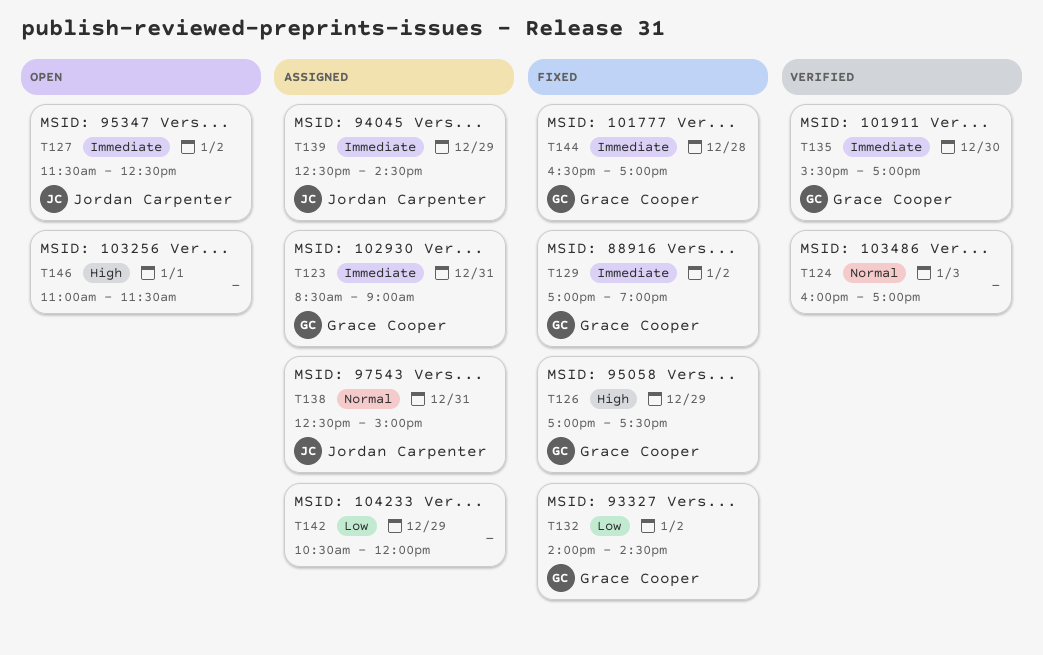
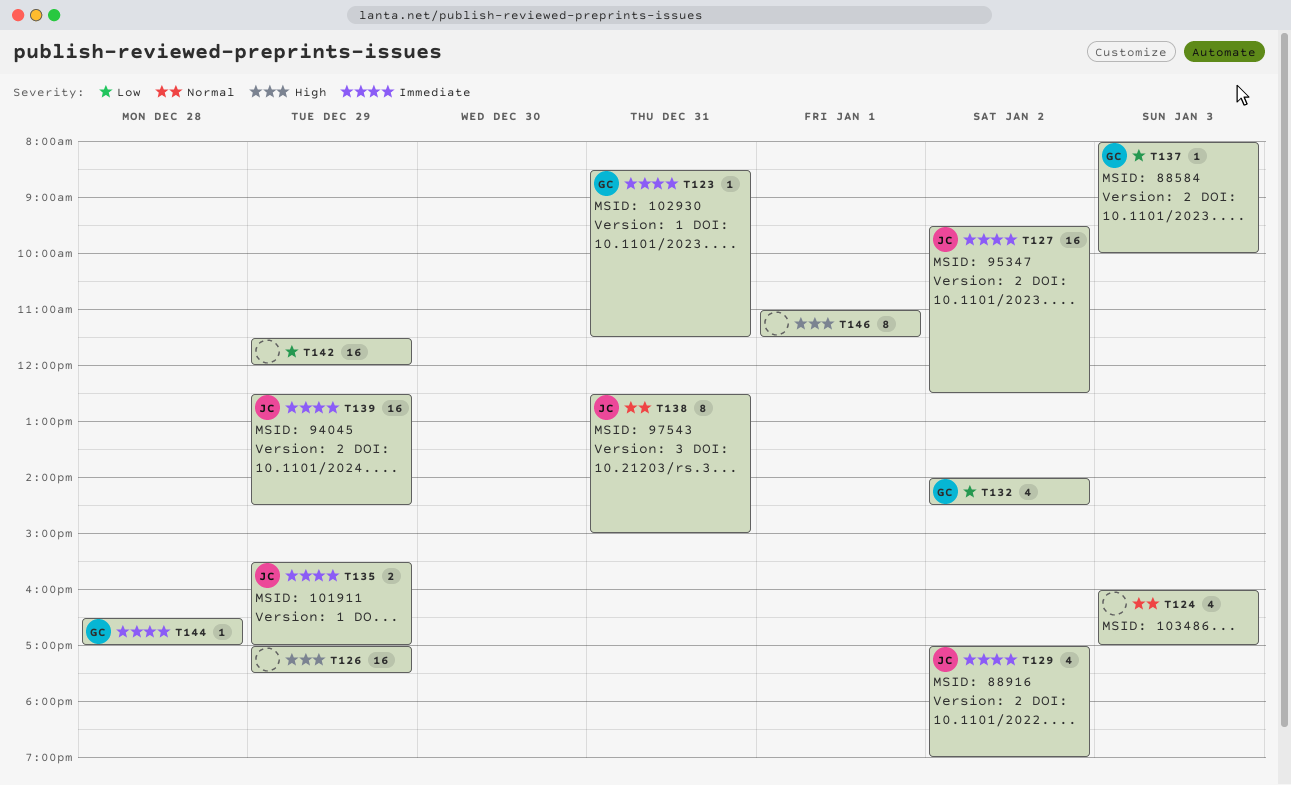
T123, ends: 09:00 -> 11:30
T126, owner: Grace Cooper -> none
T127, begins: 11:30 -> 09:30
T129, owner: Grace Cooper -> Jordan Carpenter
T135, owner: Grace Cooper -> Jordan Carpenter
T135, day: Dec 30 -> Dec 29
T137: none -> present
T142, begins: 10:30 -> 11:30

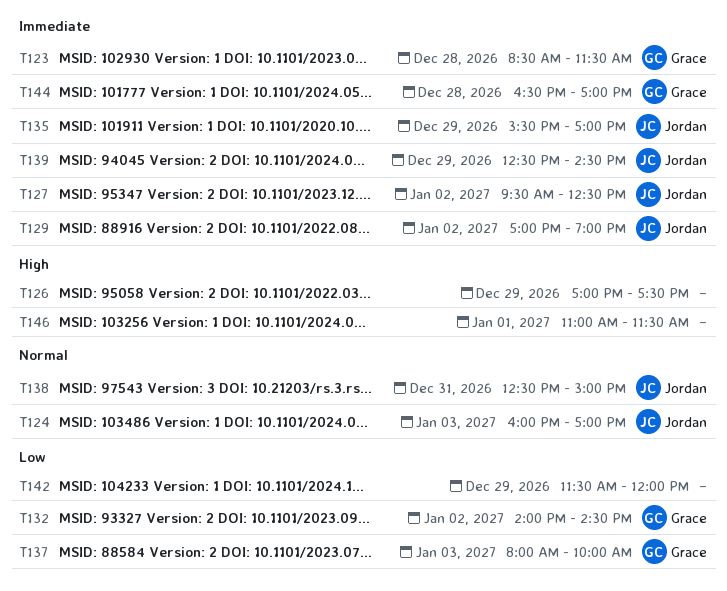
T123, day: Dec 31 -> Dec 28
T124, owner: none -> Jordan

